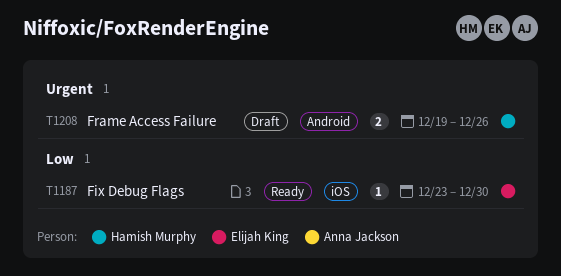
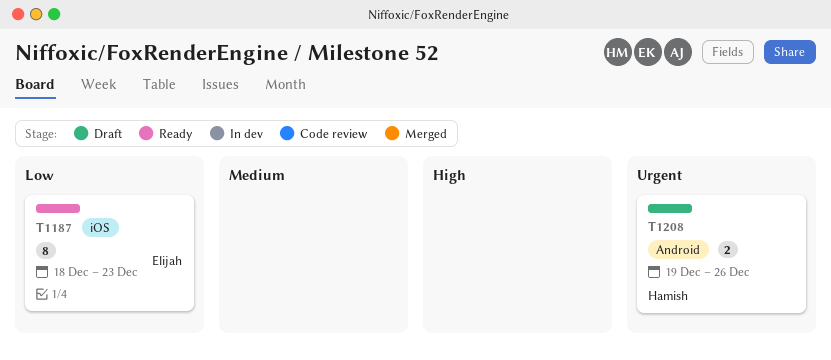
T1187, estimate: 1 -> 8
T1187, start: Dec 23 -> Dec 18
T1187, due: Dec 30 -> Dec 23

